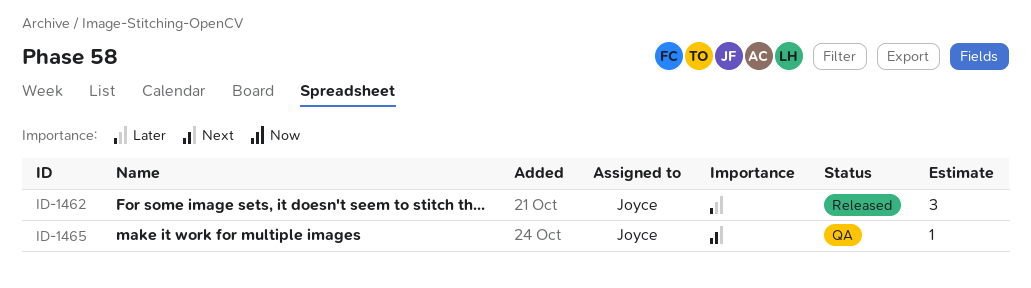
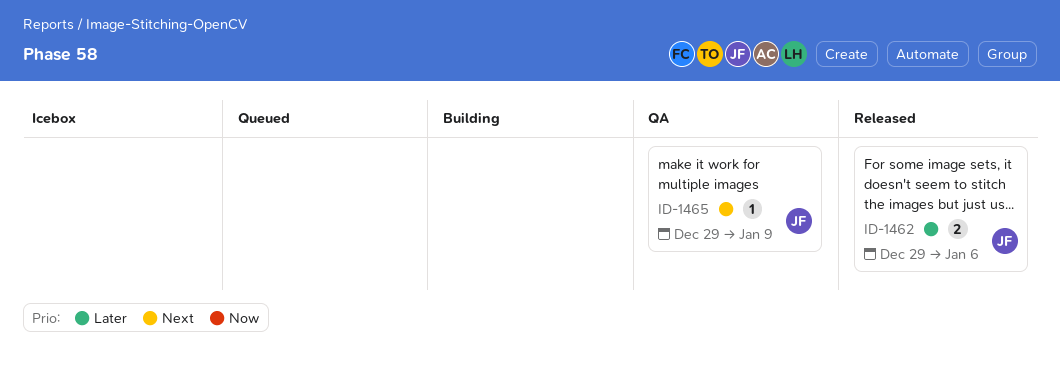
ID-1462, estimate: 3 -> 2

